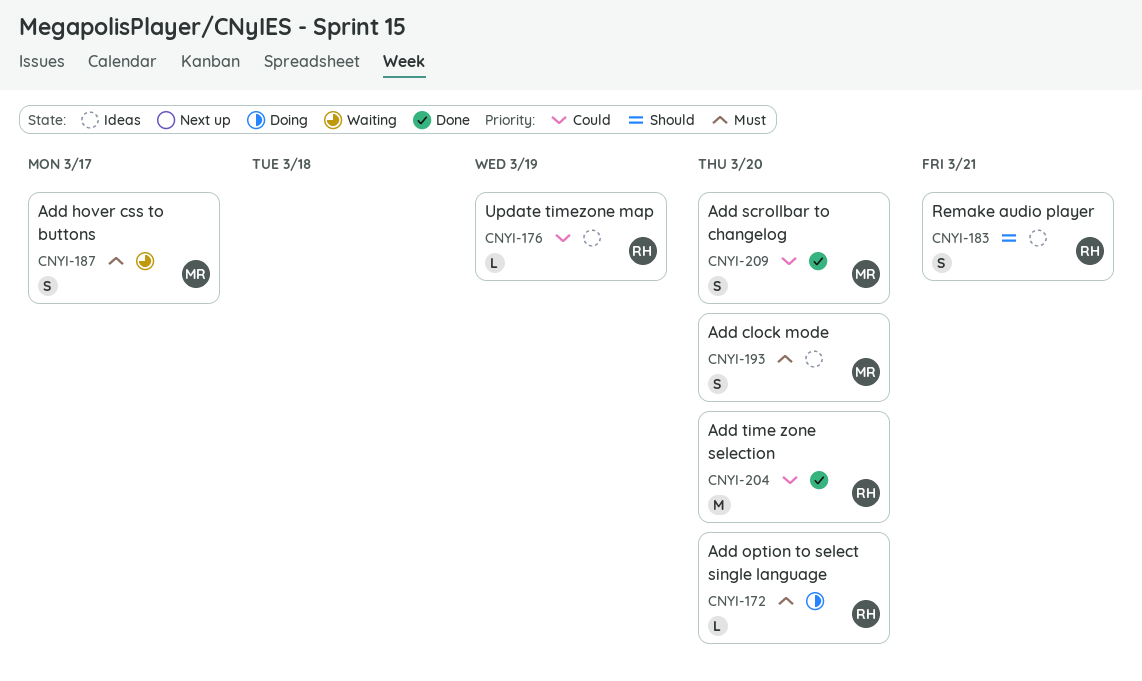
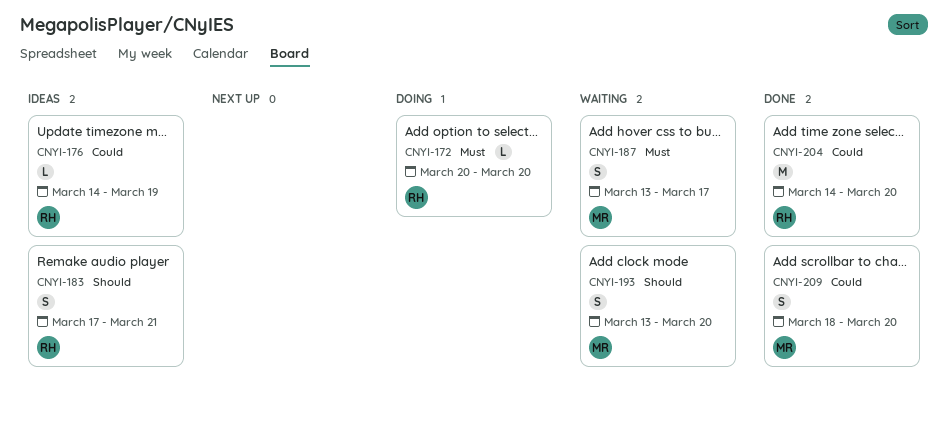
CNYI-193, status: Ideas -> Waiting
CNYI-193, priority: Must -> Should

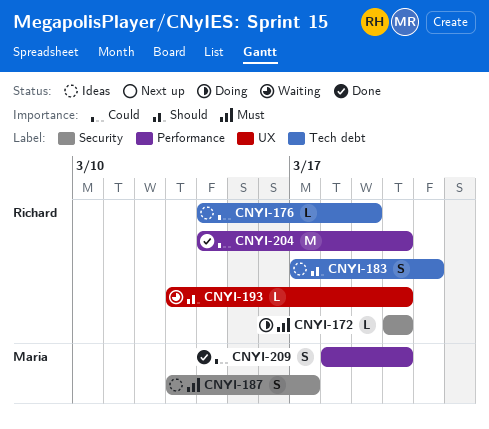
CNYI-187, status: Waiting -> Ideas
CNYI-193, owner: Maria -> Richard
CNYI-193, estimate: S -> L

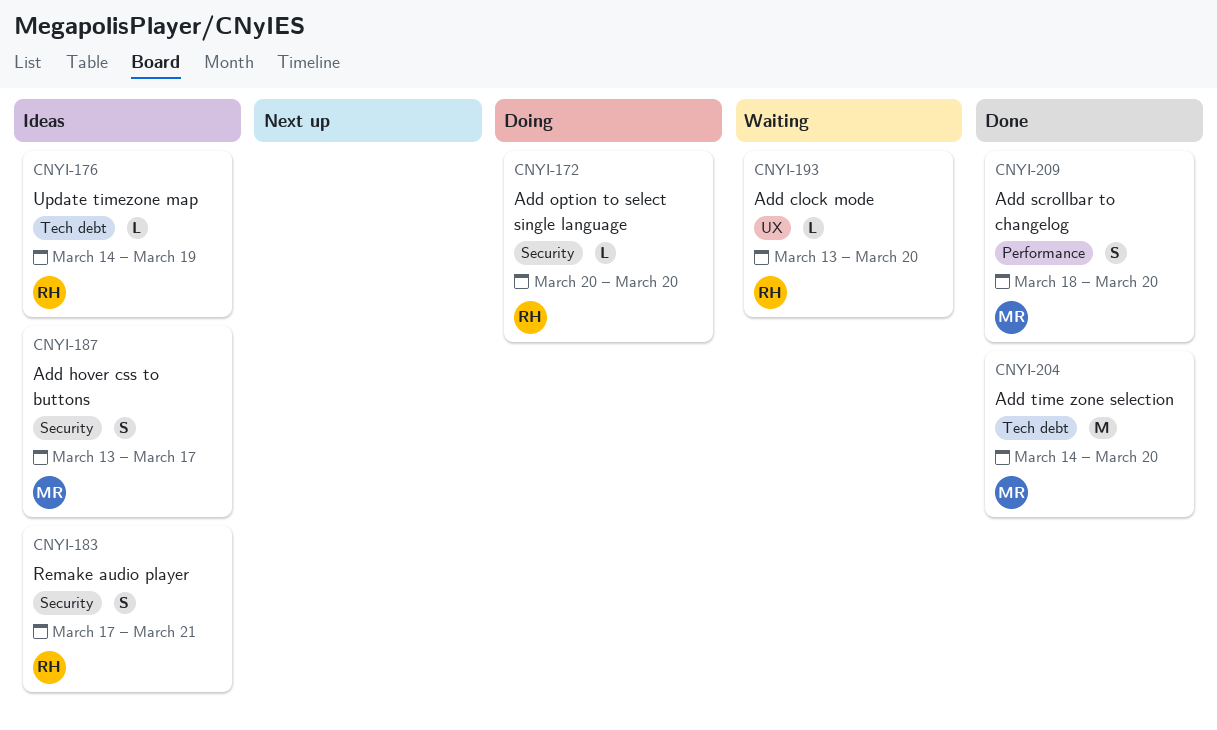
CNYI-183, label: Tech debt -> Security
CNYI-204, owner: Richard -> Maria
CNYI-204, label: Performance -> Tech debt

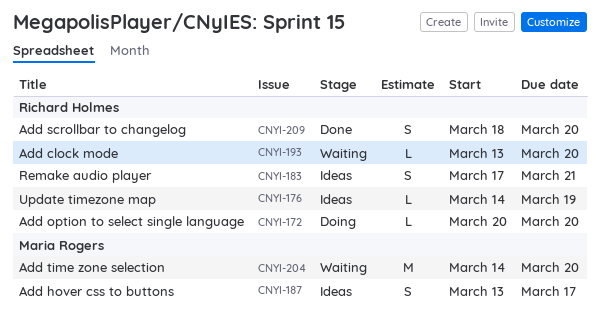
CNYI-204, status: Done -> Waiting
CNYI-209, owner: Maria Rogers -> Richard Holmes

